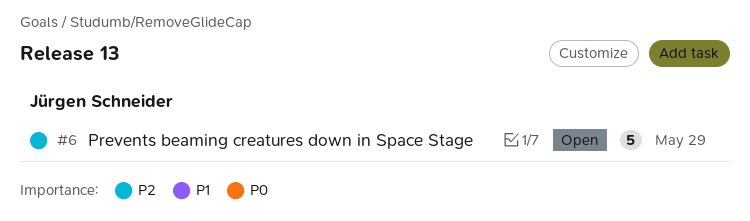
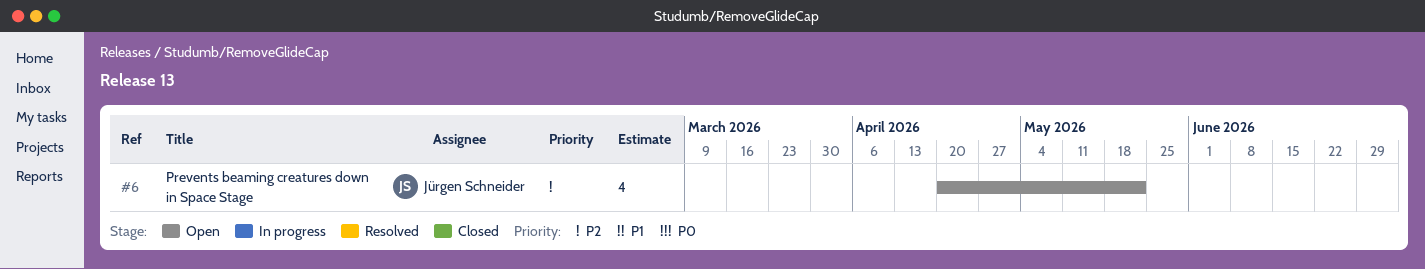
#6, estimate: 5 -> 4
#6, due: May 29 -> May 22

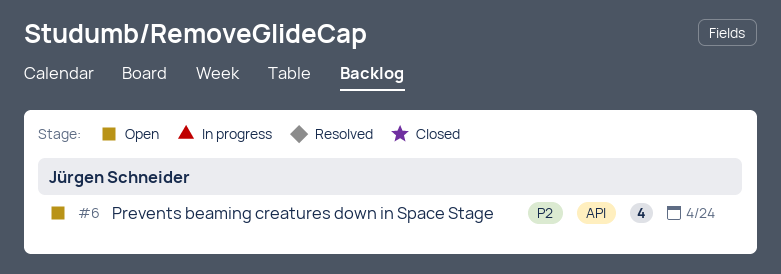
#6, due: May 22 -> Apr 24

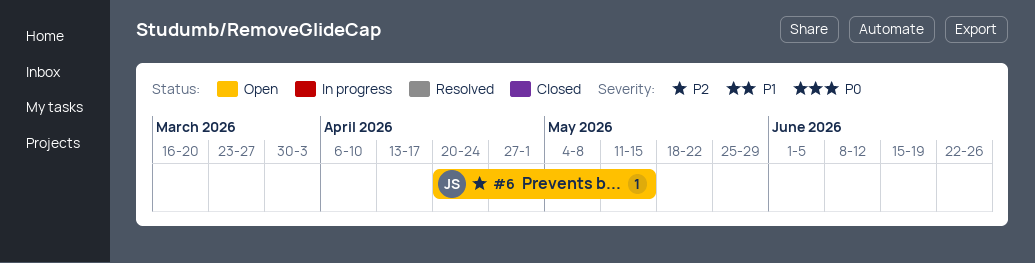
#6, estimate: 4 -> 1
#6, due: Apr 24 -> May 15

